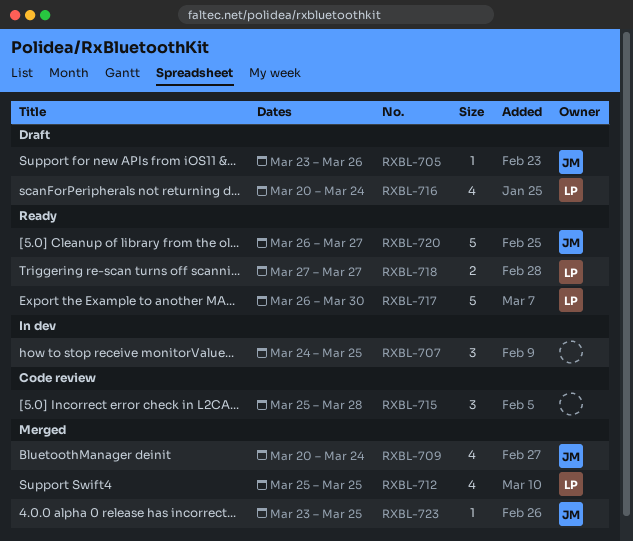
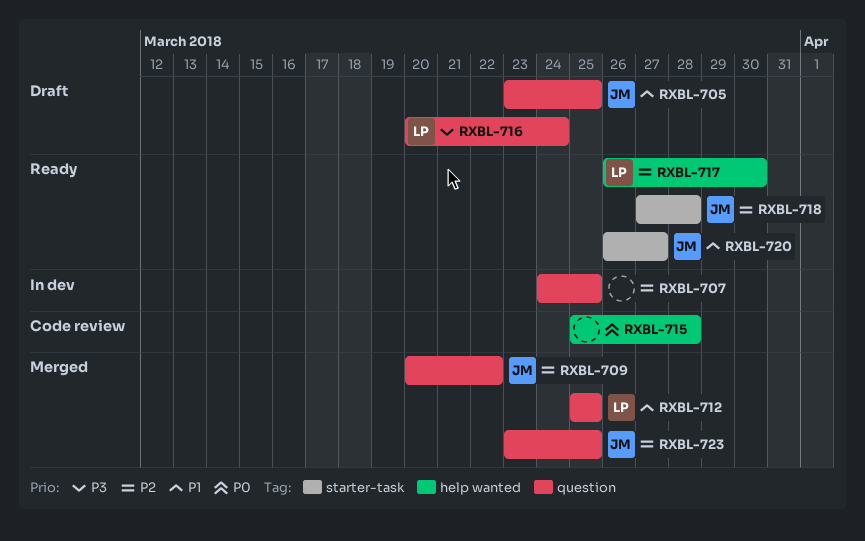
RXBL-705, due: Mar 26 -> Mar 25
RXBL-709, due: Mar 24 -> Mar 22
RXBL-718, owner: LP -> JM
RXBL-718, due: Mar 27 -> Mar 28

